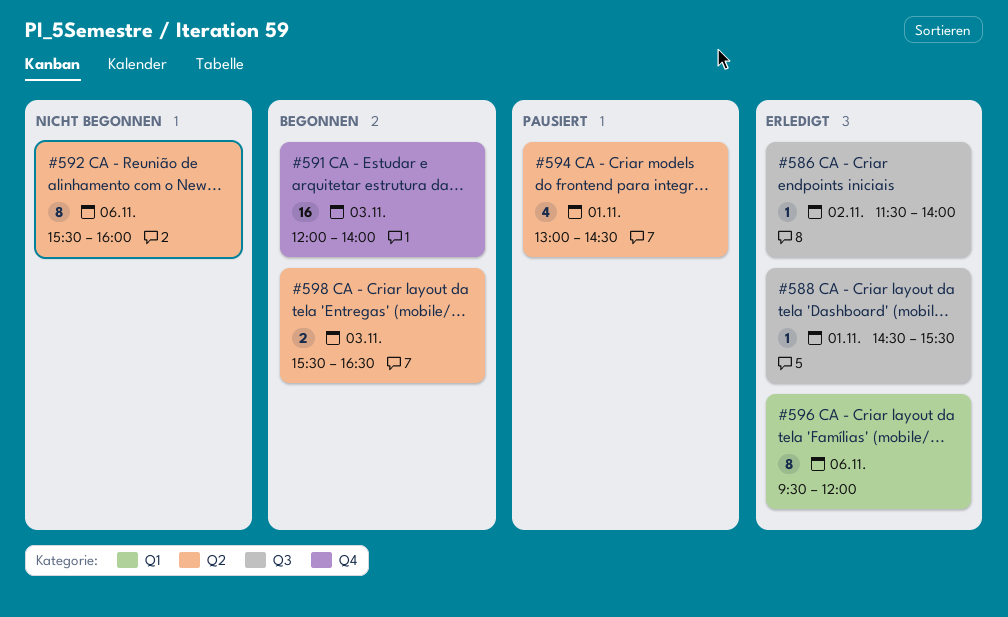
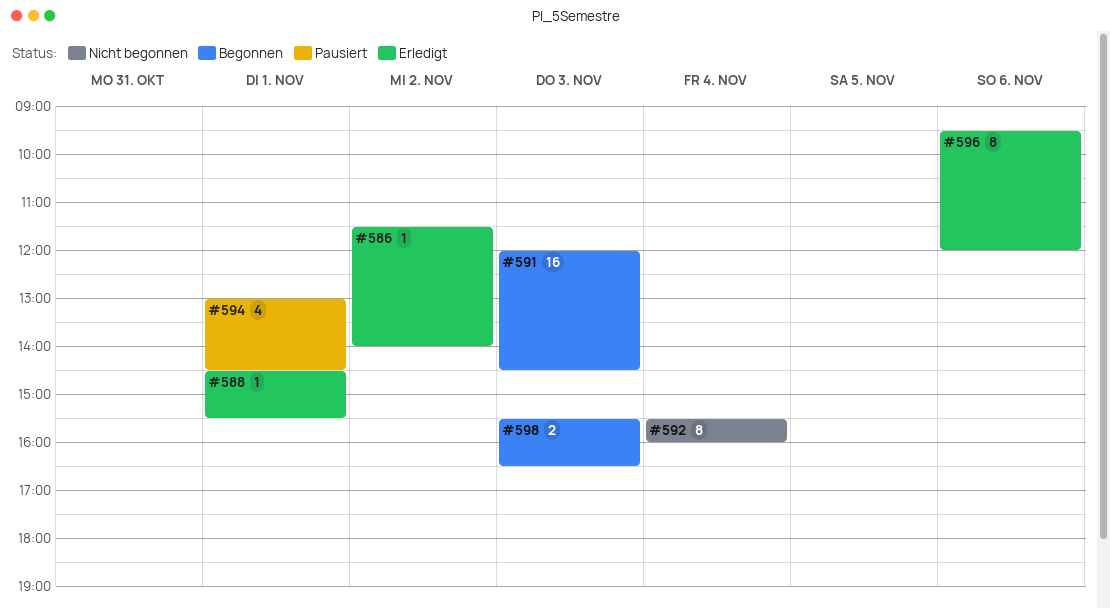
#591, ends: 14:00 -> 14:30
#592, day: Nov 6 -> Nov 4

